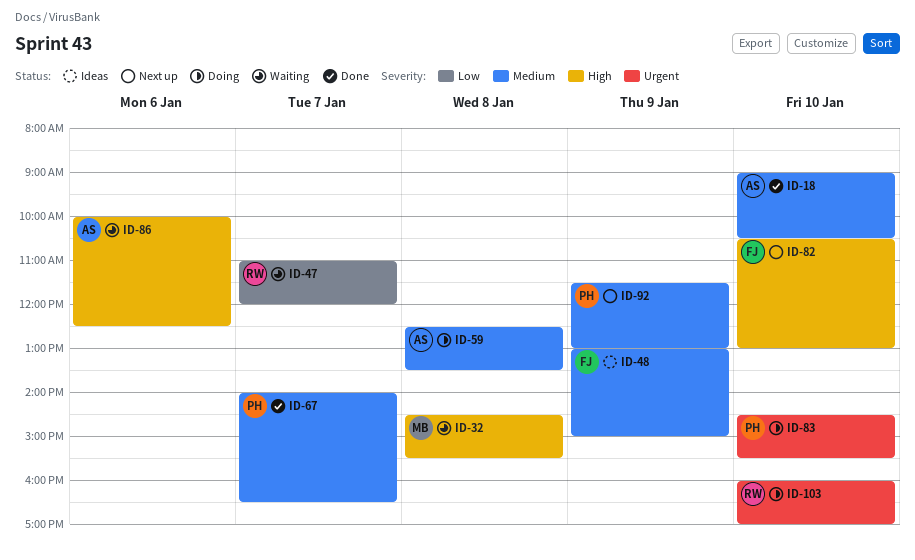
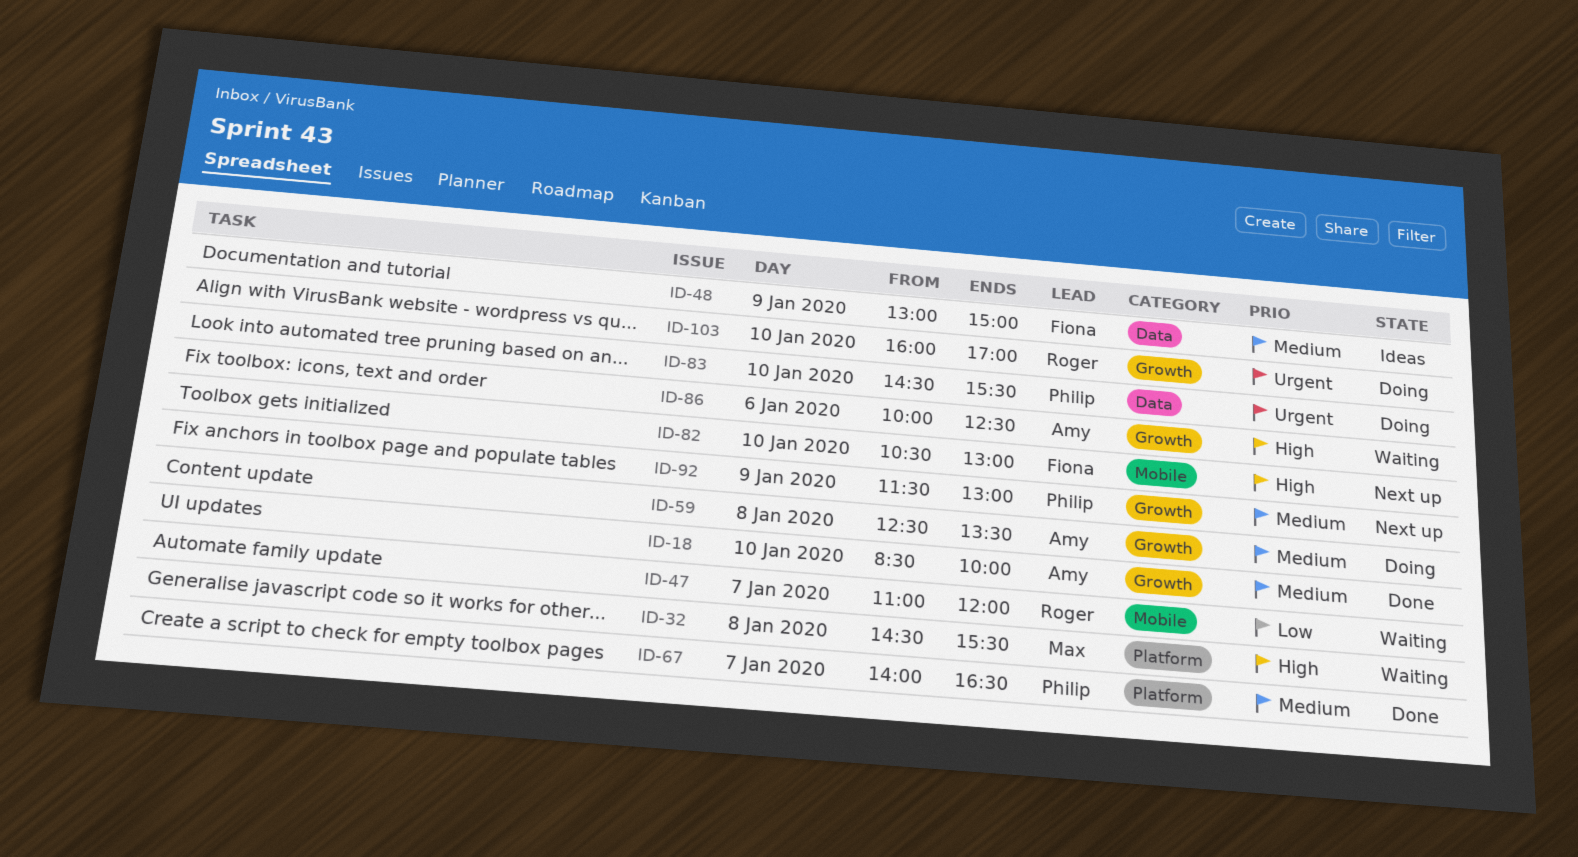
ID-18, begins: 09:00 -> 08:30
ID-18, ends: 10:30 -> 10:00

